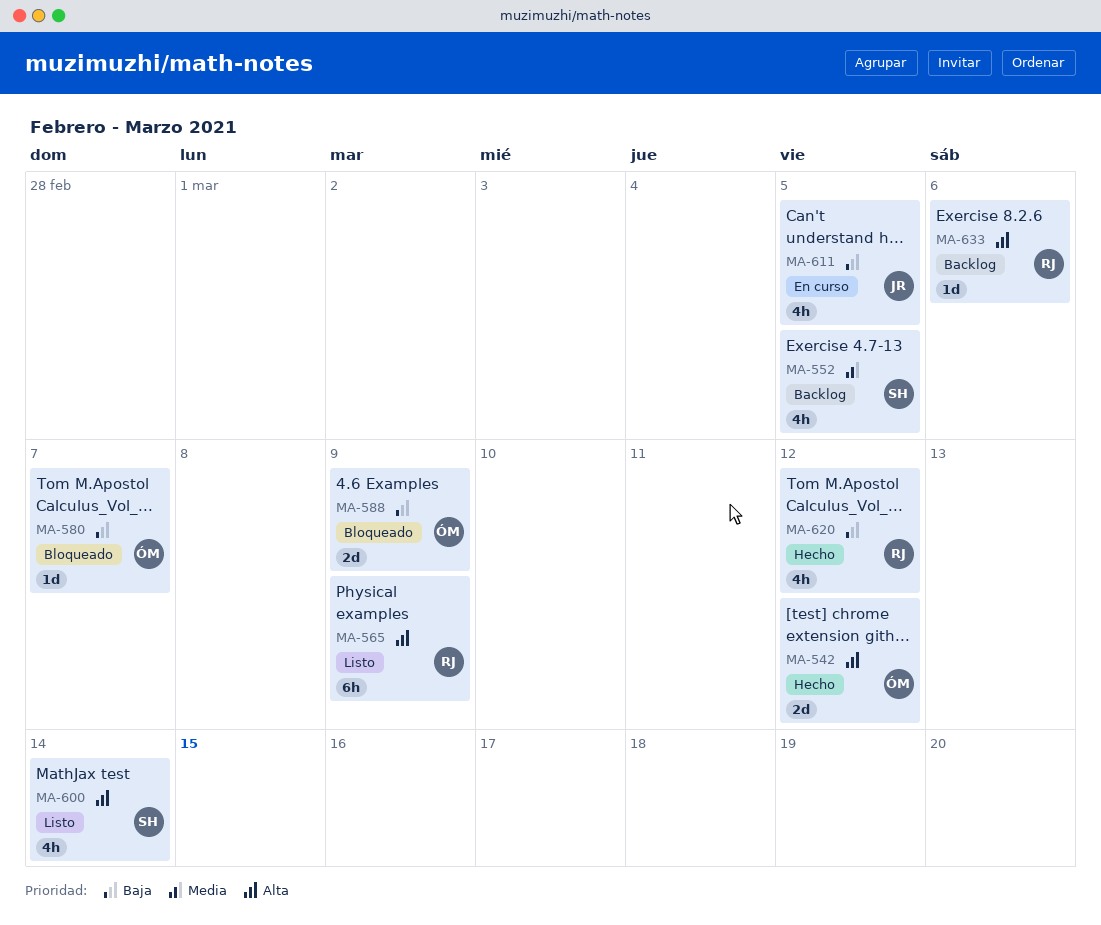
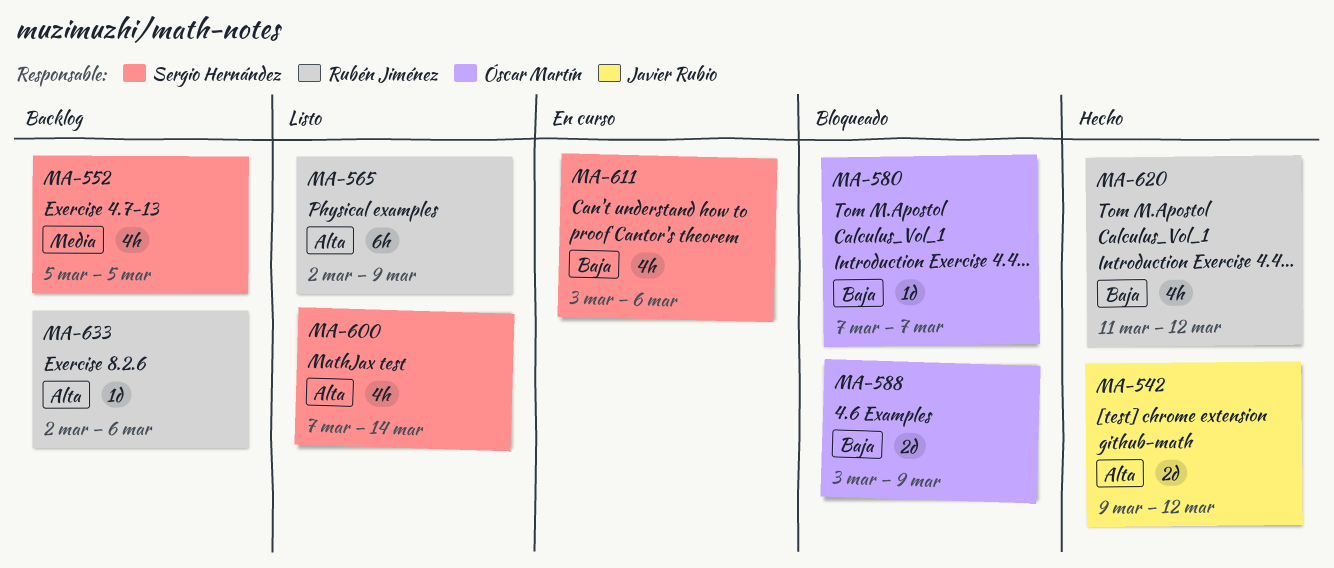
MA-542, owner: Óscar Martín -> Javier Rubio
MA-611, owner: Javier Rubio -> Sergio Hernández
MA-611, due: Mar 5 -> Mar 6

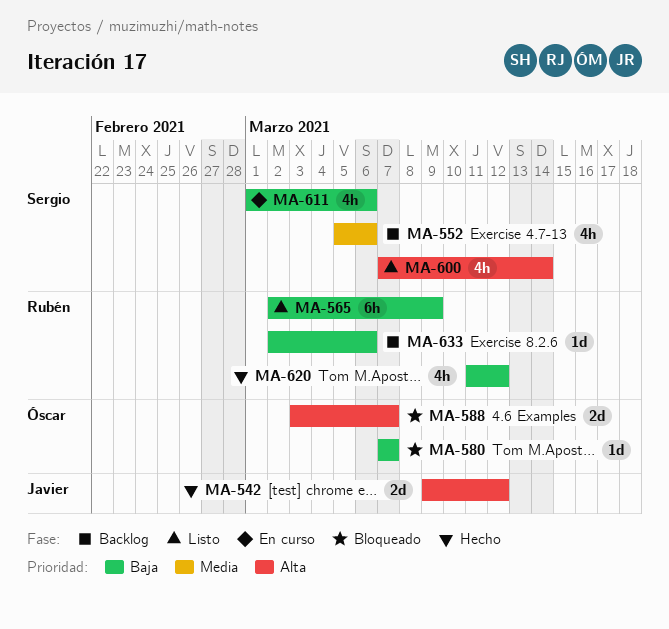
MA-552, due: Mar 5 -> Mar 6
MA-565, priority: Alta -> Baja
MA-588, priority: Baja -> Alta
MA-588, due: Mar 9 -> Mar 7
MA-611, start: Mar 3 -> Mar 1
MA-633, priority: Alta -> Baja

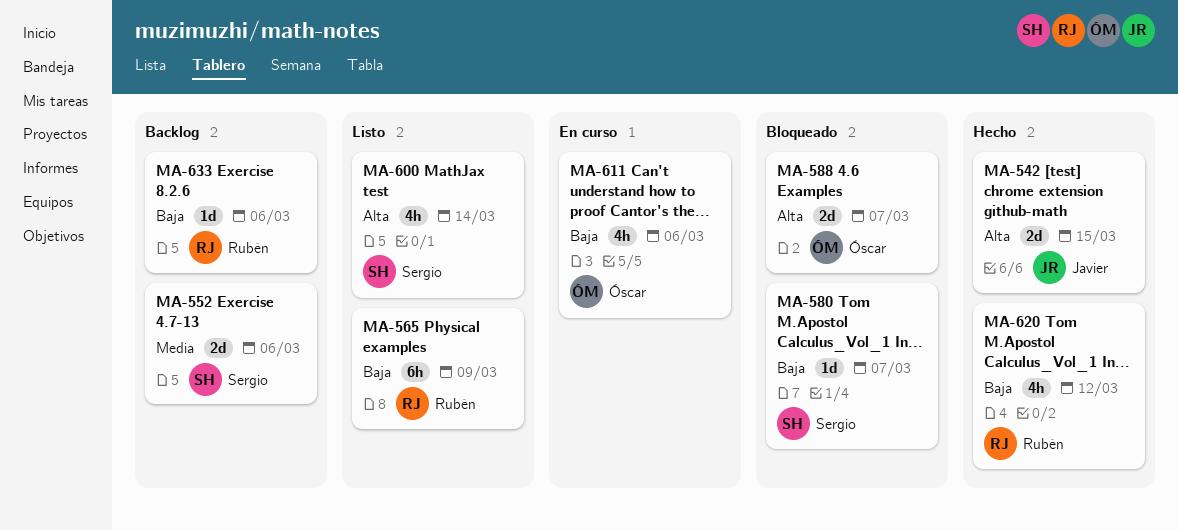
MA-542, due: Mar 12 -> Mar 15
MA-552, estimate: 4h -> 2d
MA-580, owner: Óscar -> Sergio
MA-611, owner: Sergio -> Óscar

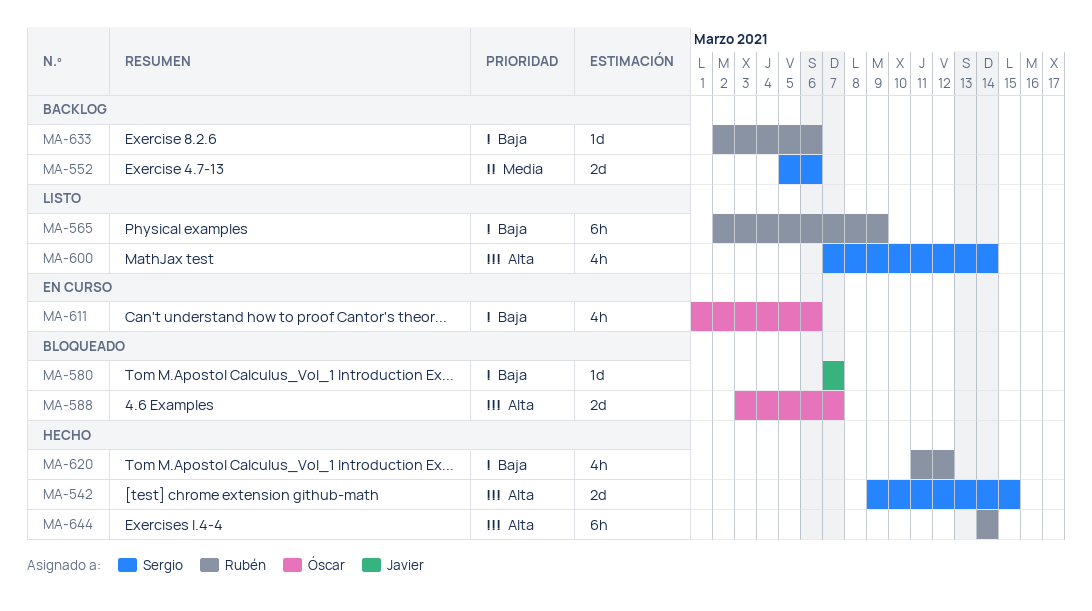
MA-542, owner: Javier -> Sergio
MA-580, owner: Sergio -> Javier
MA-644: none -> present

